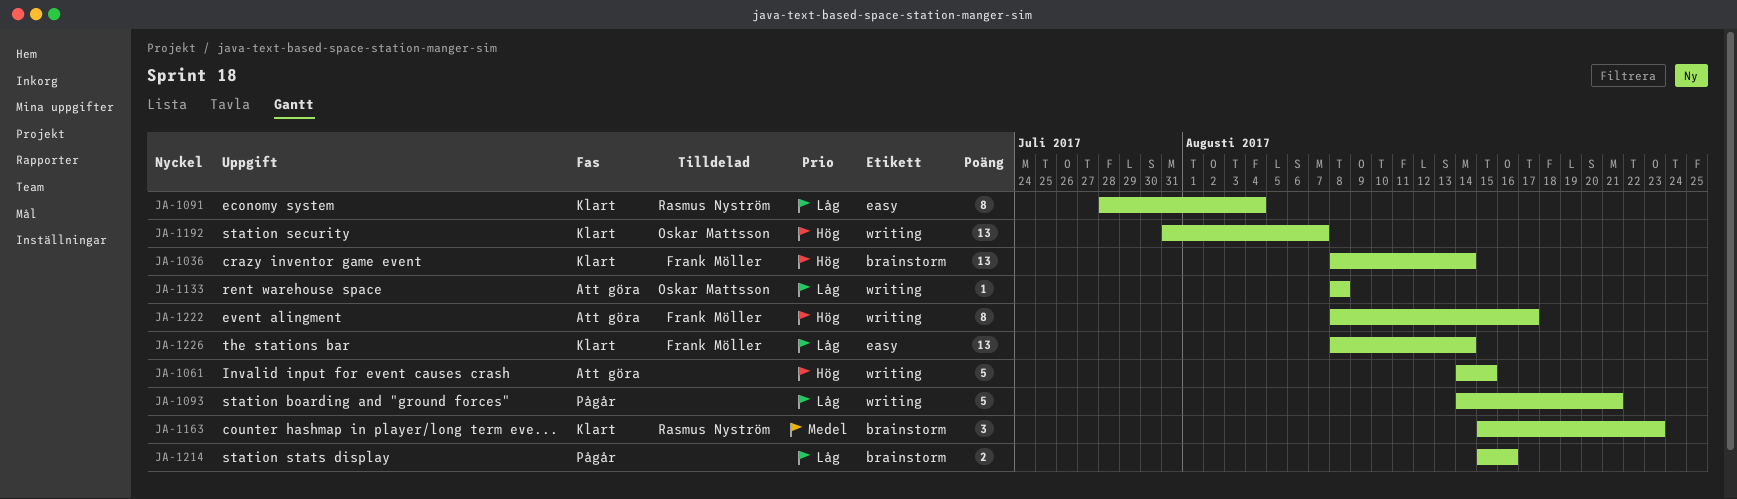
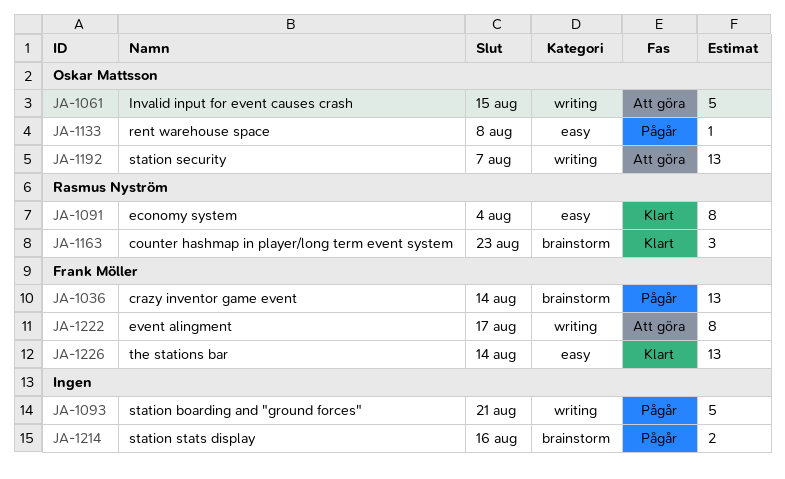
JA-1036, status: Klart -> Pågår
JA-1061, owner: none -> Oskar Mattsson
JA-1133, status: Att göra -> Pågår
JA-1133, label: writing -> easy
JA-1192, status: Klart -> Att göra

